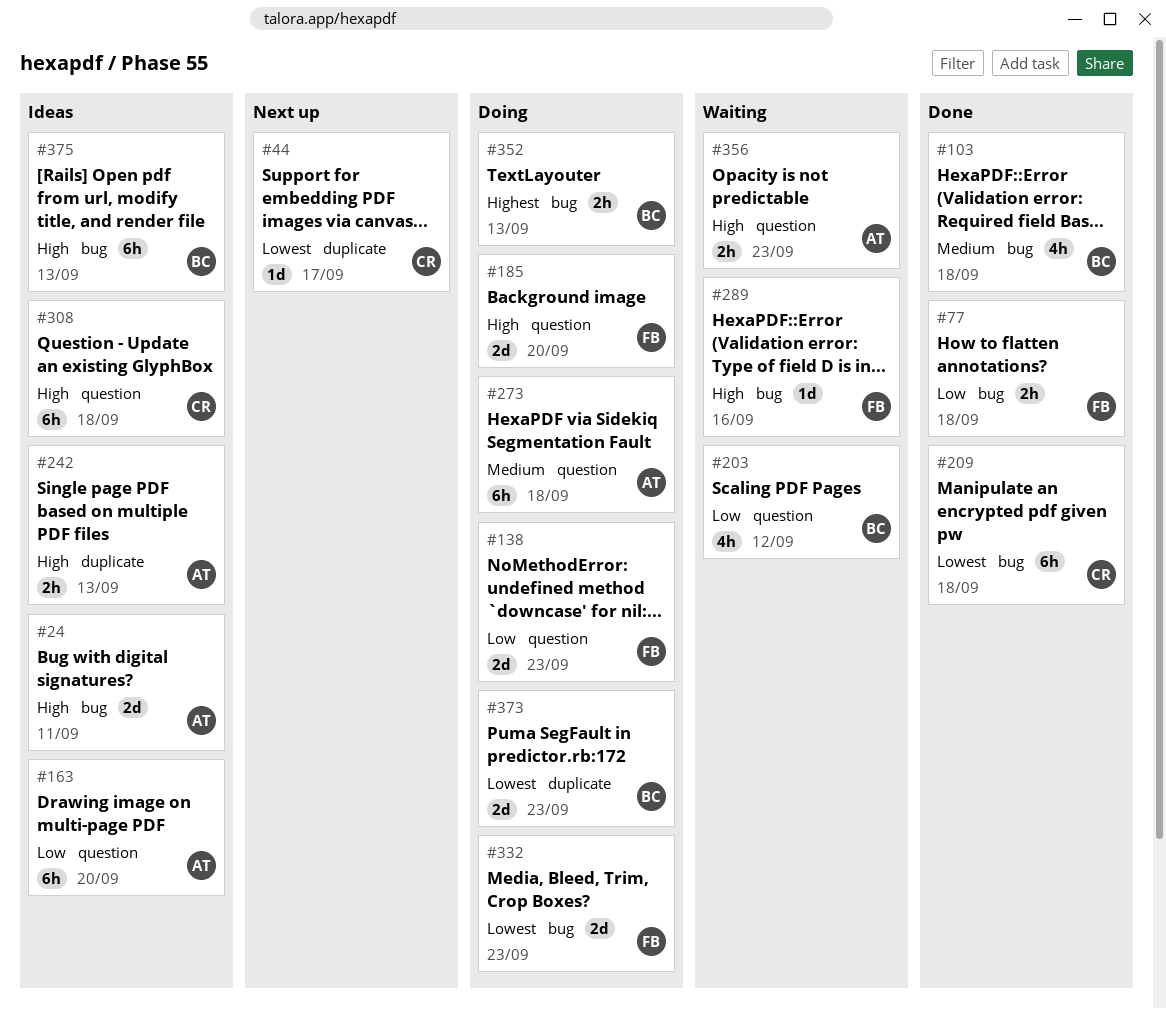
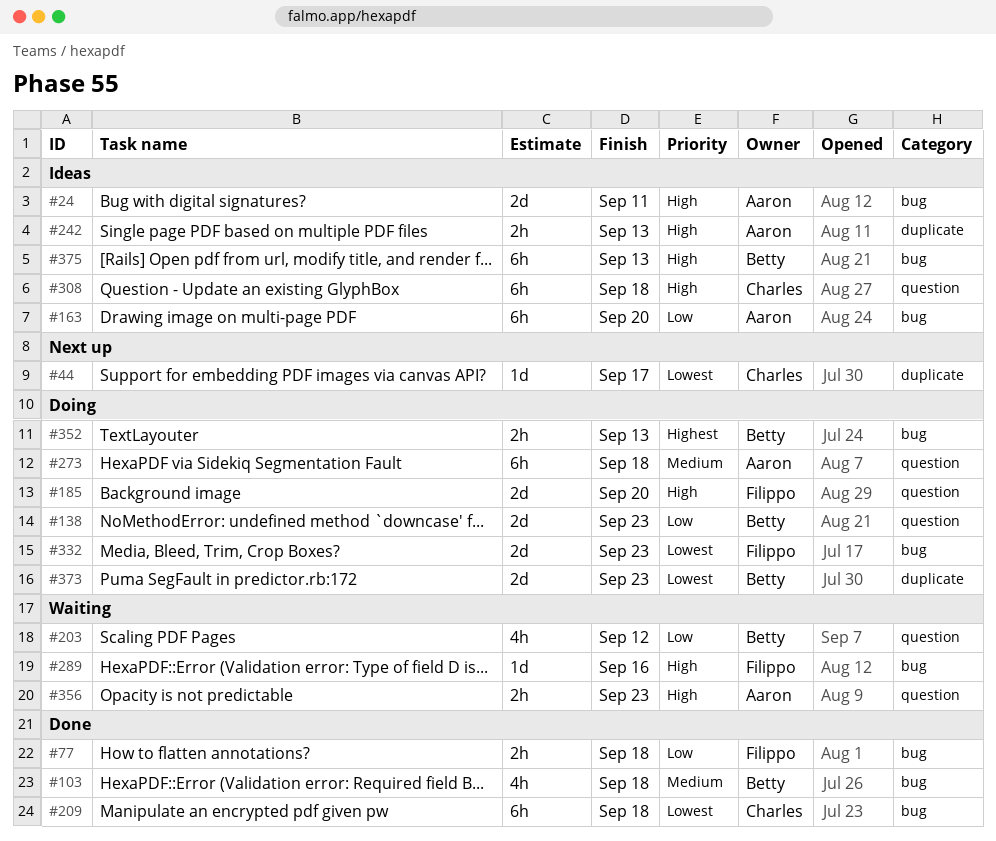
#138, owner: Filippo -> Betty
#163, label: question -> bug

